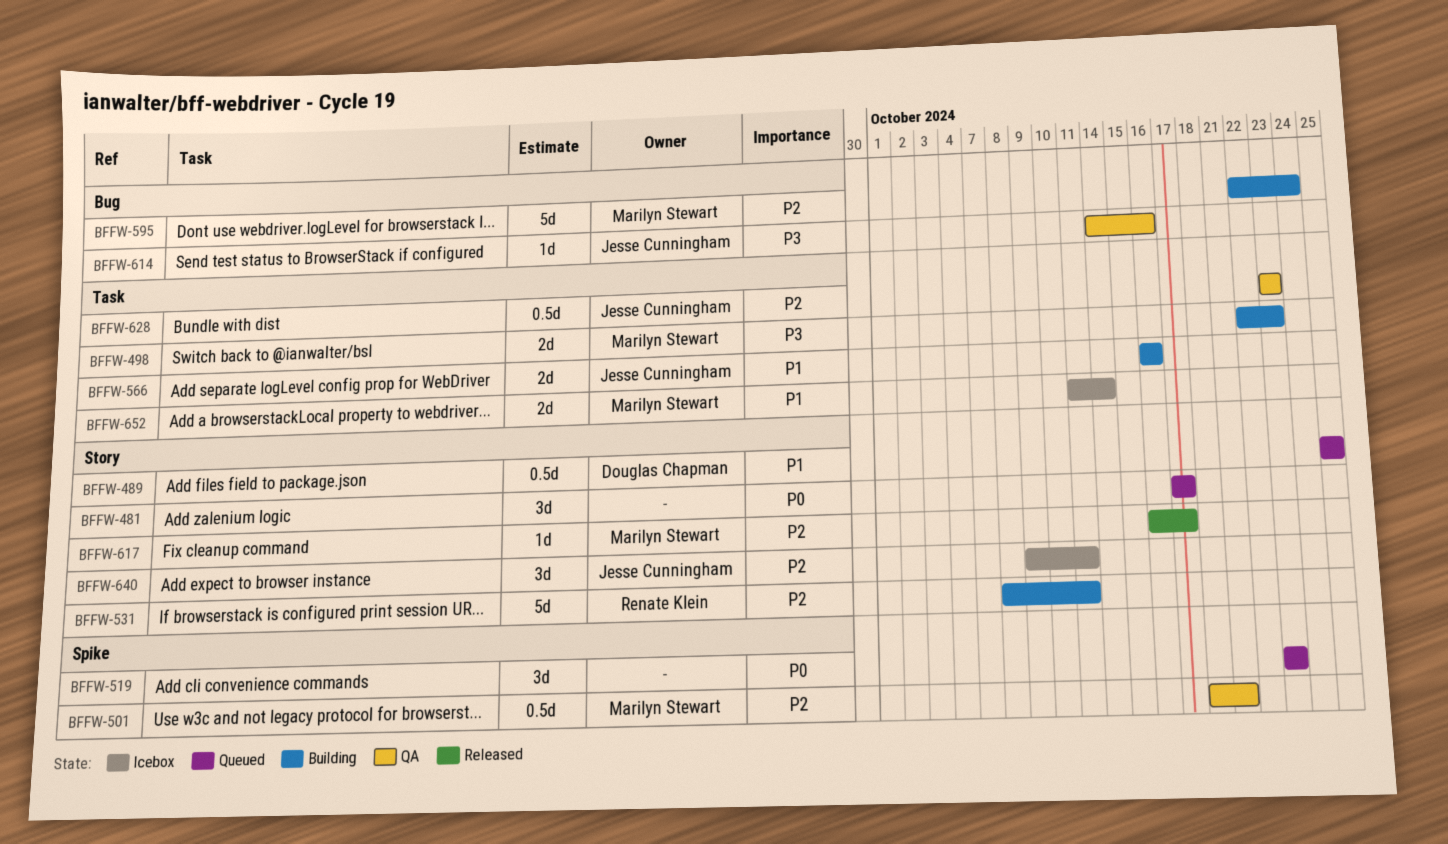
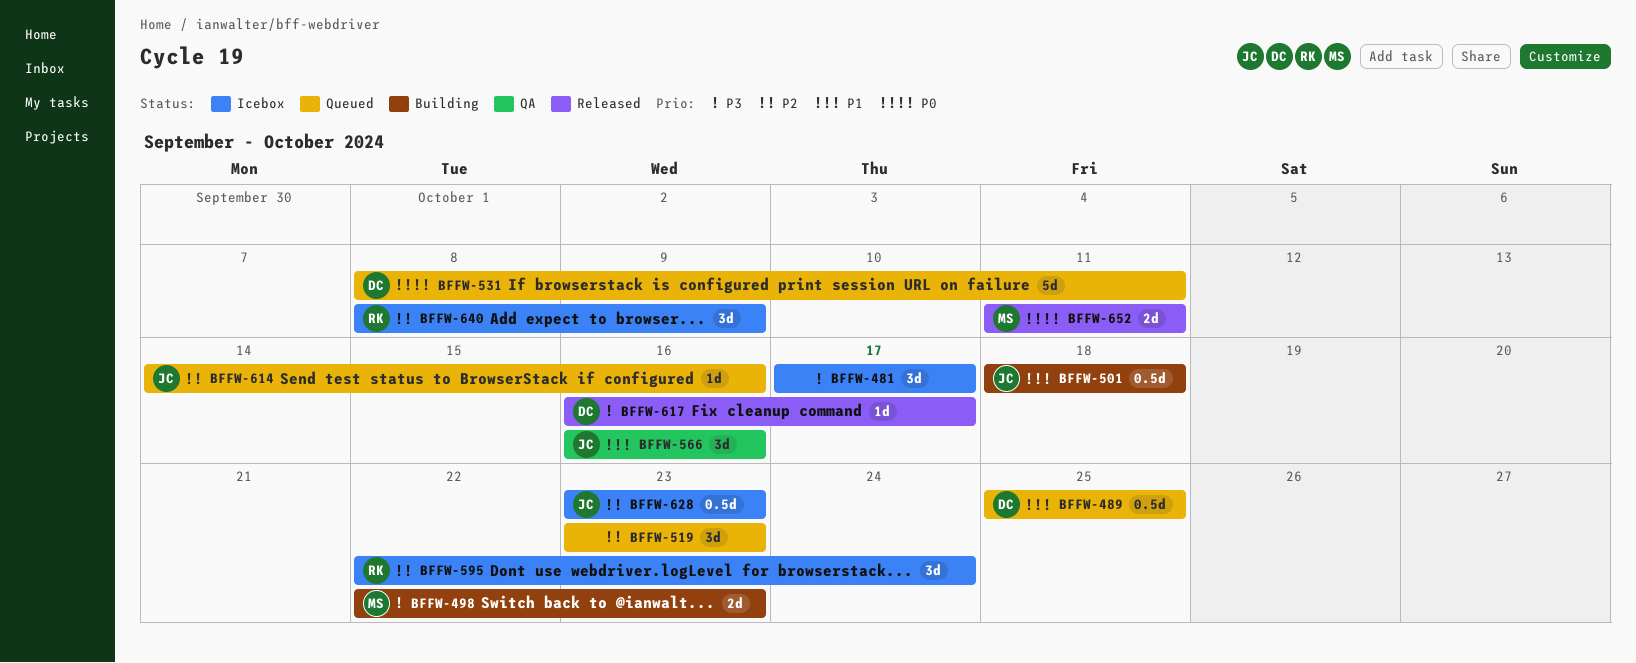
BFFW-481, status: Queued -> Icebox
BFFW-481, priority: P0 -> P3
BFFW-501, status: QA -> Building
BFFW-501, owner: Marilyn Stewart -> Jesse Cunningham
BFFW-501, priority: P2 -> P1
BFFW-501, due: Oct 21 -> Oct 18
BFFW-519, priority: P0 -> P2
BFFW-531, status: Building -> Queued
BFFW-531, owner: Renate Klein -> Douglas Chapman
BFFW-531, priority: P2 -> P0
BFFW-566, status: Building -> QA
BFFW-566, estimate: 2d -> 3d
BFFW-595, status: Building -> Icebox
BFFW-595, owner: Marilyn Stewart -> Renate Klein
BFFW-595, estimate: 5d -> 3d
BFFW-614, status: QA -> Queued
BFFW-614, priority: P3 -> P2
BFFW-617, owner: Marilyn Stewart -> Douglas Chapman
BFFW-617, priority: P2 -> P3
BFFW-628, status: QA -> Icebox
BFFW-640, owner: Jesse Cunningham -> Renate Klein
BFFW-640, start: Oct 9 -> Oct 8
BFFW-640, due: Oct 11 -> Oct 9
BFFW-652, status: Icebox -> Released
BFFW-652, priority: P1 -> P0
BFFW-652, due: Oct 14 -> Oct 11

